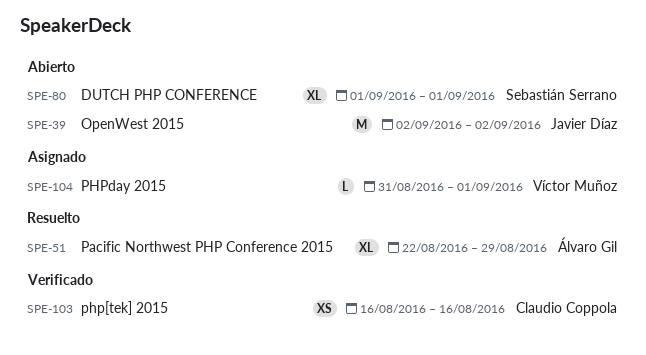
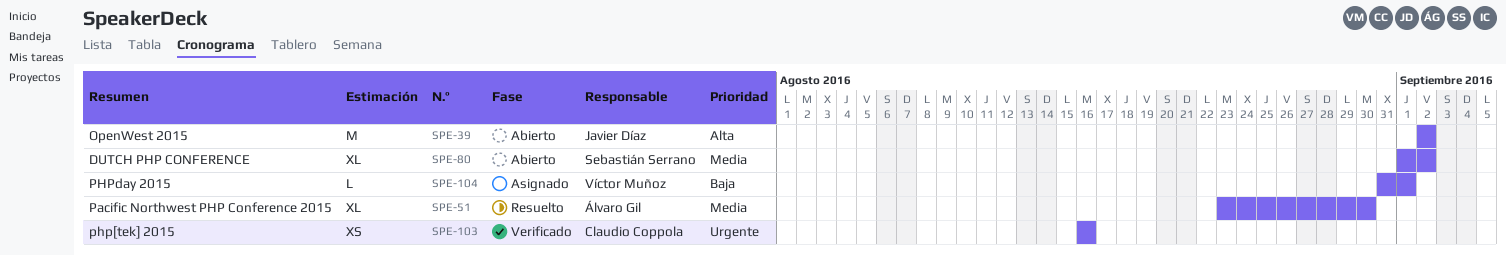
SPE-51, start: Aug 22 -> Aug 23
SPE-51, due: Aug 29 -> Aug 30
SPE-80, due: Sep 1 -> Sep 2

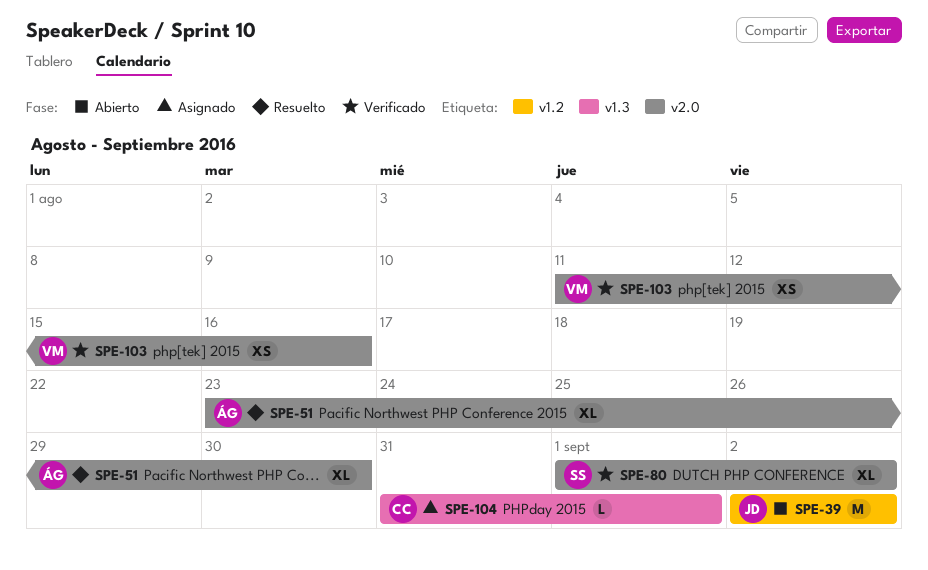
SPE-80, status: Abierto -> Verificado
SPE-103, owner: Claudio Coppola -> Víctor Muñoz
SPE-103, start: Aug 16 -> Aug 11
SPE-104, owner: Víctor Muñoz -> Claudio Coppola

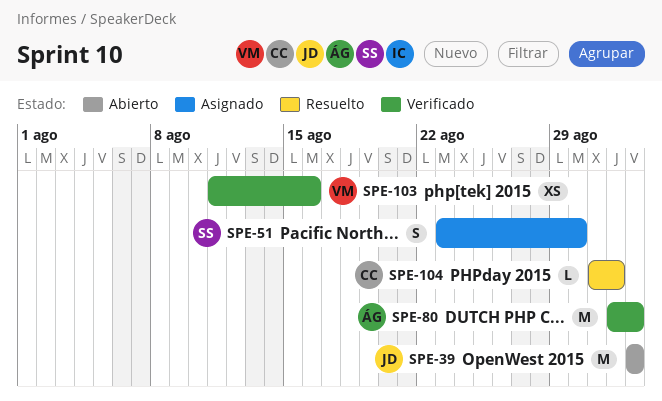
SPE-51, status: Resuelto -> Asignado
SPE-51, owner: ÁG -> SS
SPE-51, estimate: XL -> S
SPE-80, owner: SS -> ÁG
SPE-80, estimate: XL -> M
SPE-104, status: Asignado -> Resuelto

